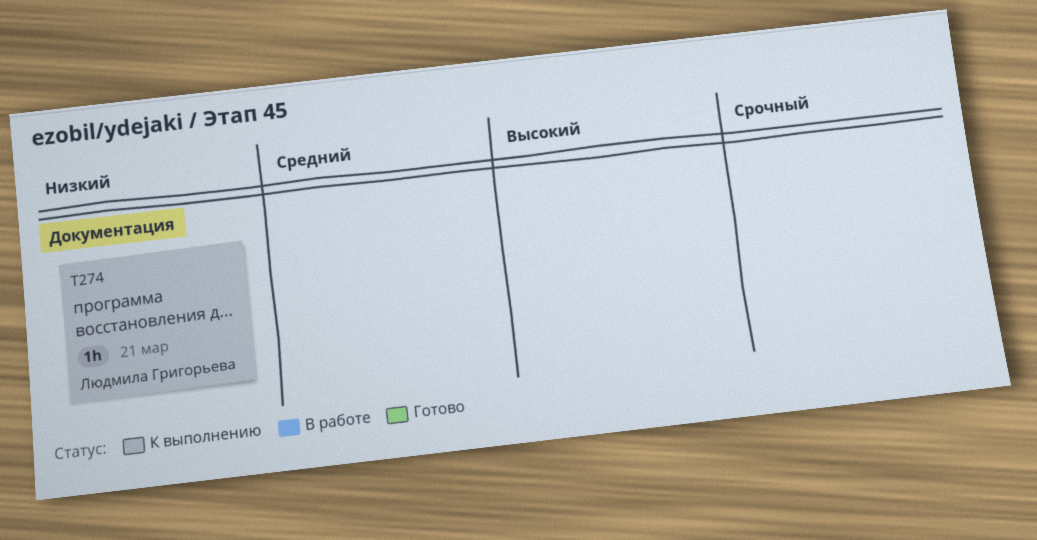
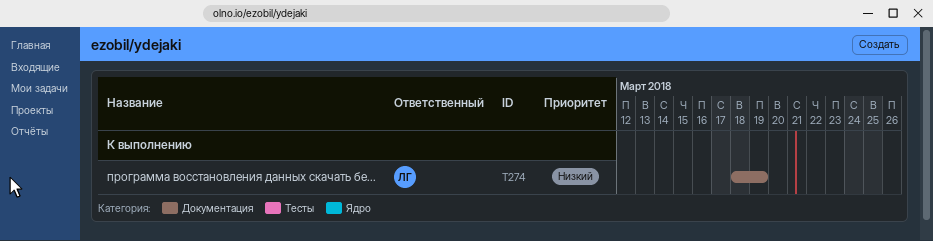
T274, due: Mar 21 -> Mar 19

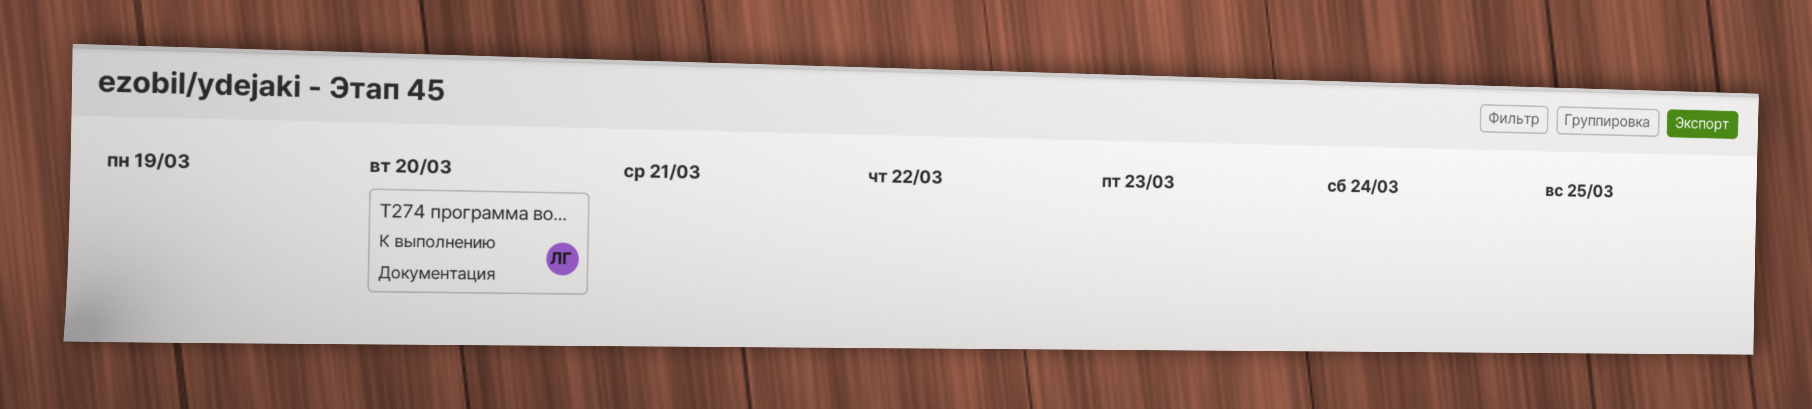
T274, due: Mar 19 -> Mar 20

